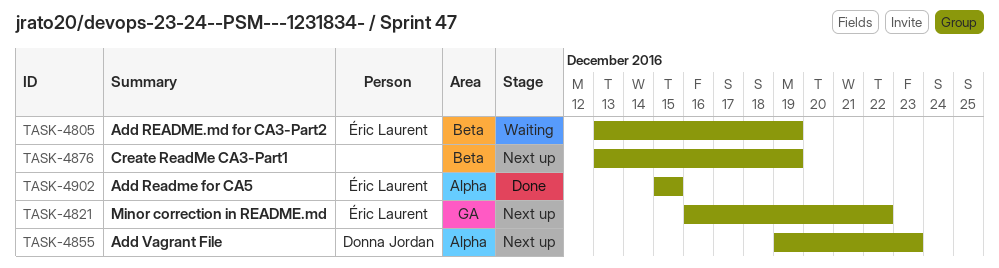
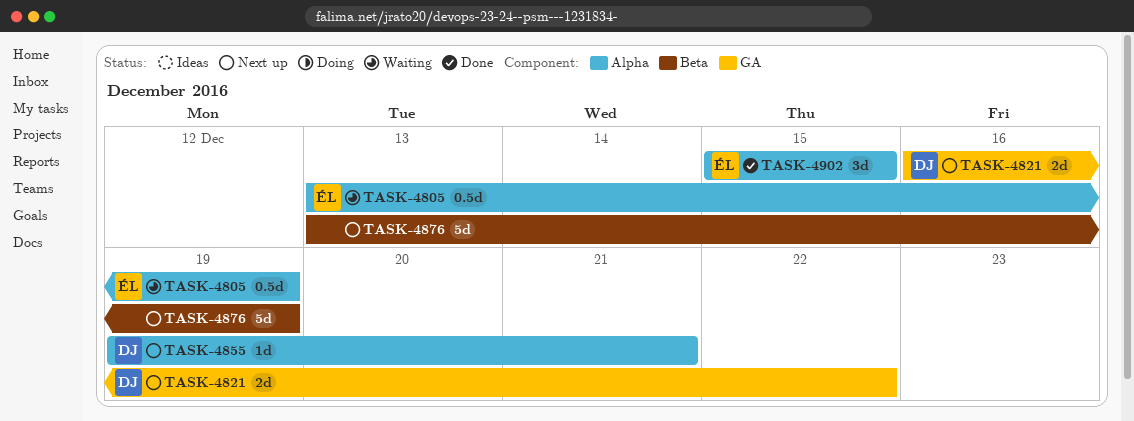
TASK-4805, label: Beta -> Alpha
TASK-4821, owner: Éric Laurent -> Donna Jordan
TASK-4855, due: Dec 23 -> Dec 21

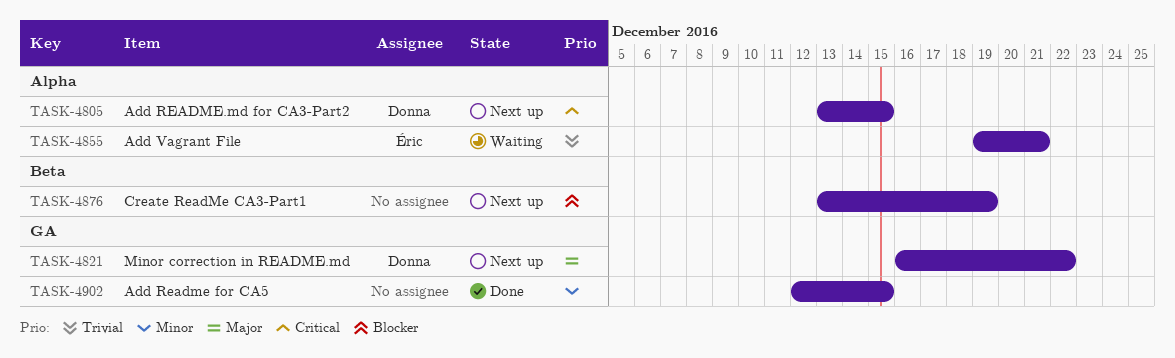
TASK-4805, status: Waiting -> Next up
TASK-4805, owner: Éric -> Donna
TASK-4805, due: Dec 19 -> Dec 15
TASK-4855, status: Next up -> Waiting
TASK-4855, owner: Donna -> Éric
TASK-4902, owner: Éric -> none
TASK-4902, label: Alpha -> GA
TASK-4902, start: Dec 15 -> Dec 12

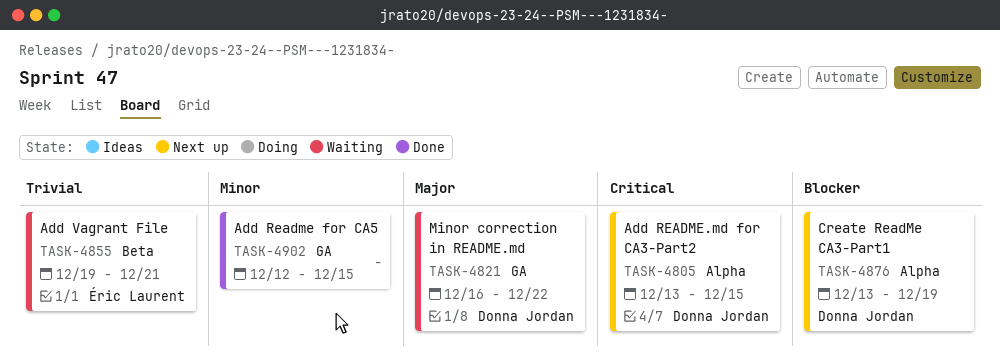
TASK-4821, status: Next up -> Waiting
TASK-4855, label: Alpha -> Beta
TASK-4876, owner: none -> Donna Jordan
TASK-4876, label: Beta -> Alpha

